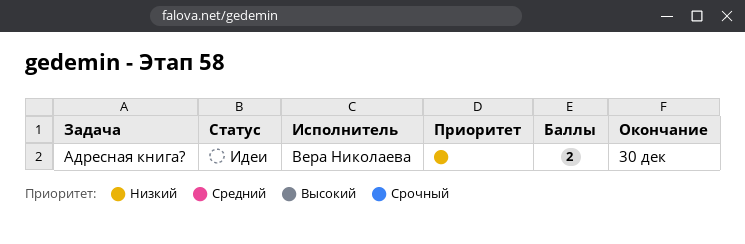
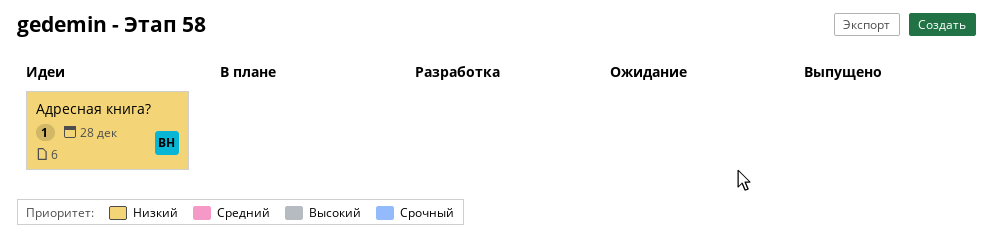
Адресная книга?, estimate: 2 -> 1
Адресная книга?, due: Dec 30 -> Dec 28

